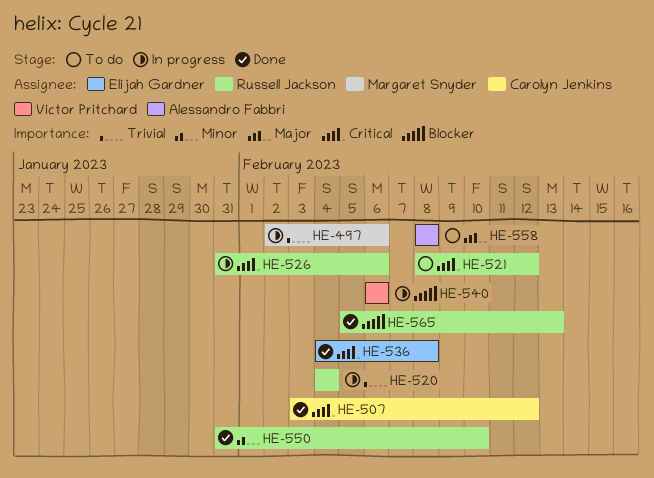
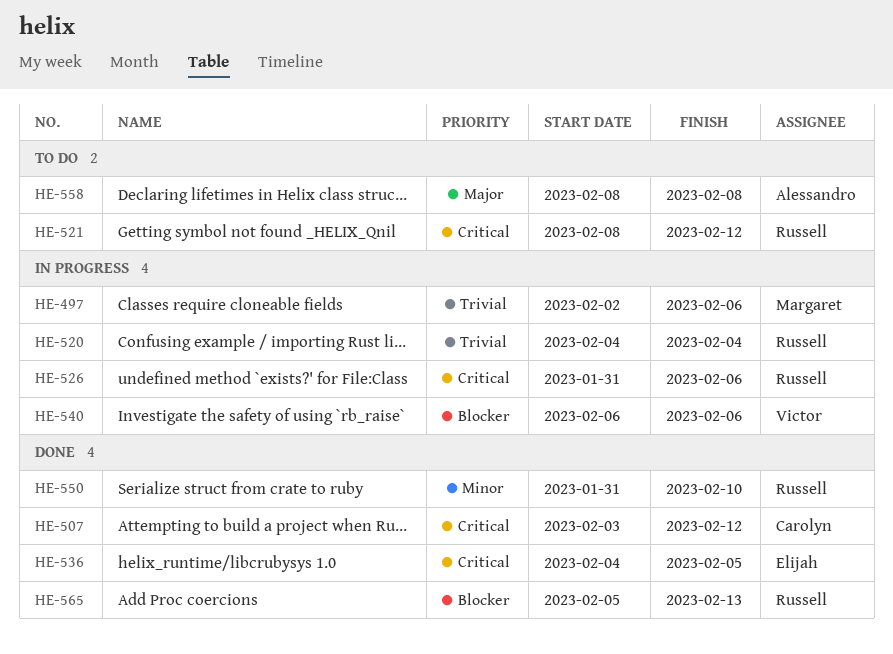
HE-536, due: Feb 8 -> Feb 5

